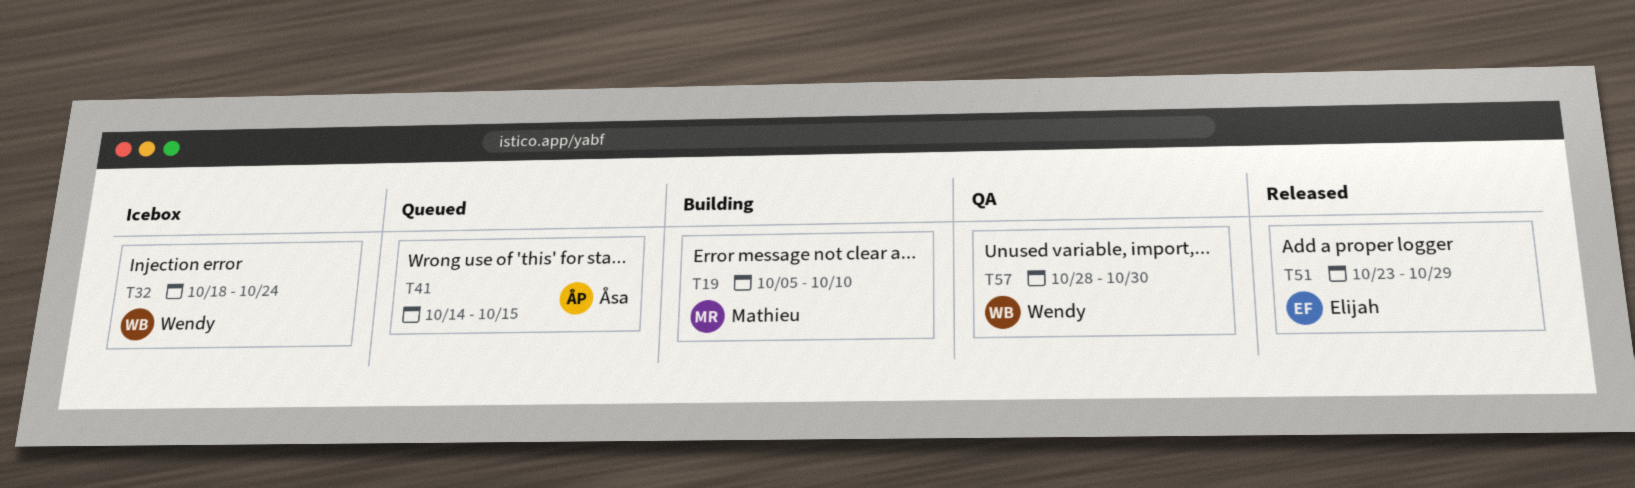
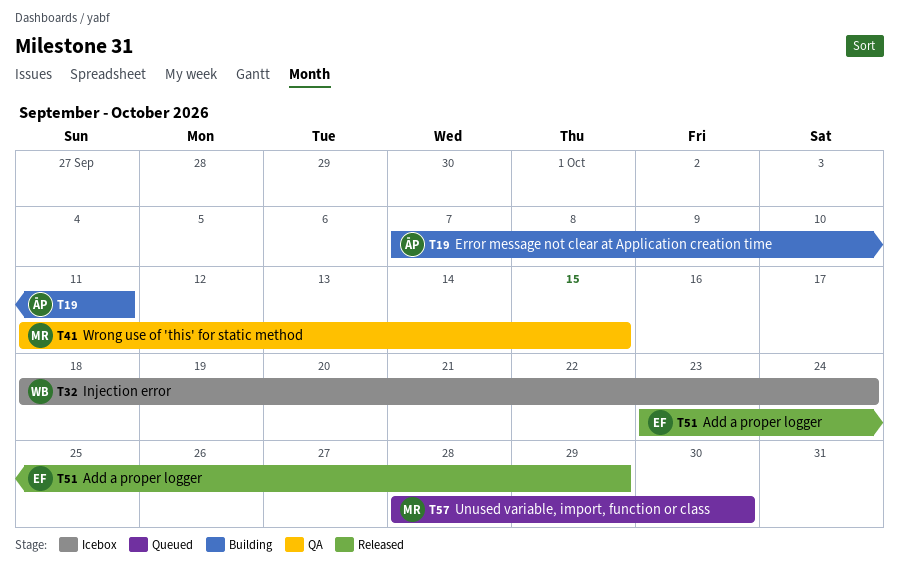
T19, owner: Mathieu -> Åsa
T19, start: Oct 5 -> Oct 7
T19, due: Oct 10 -> Oct 11
T41, status: Queued -> QA
T41, owner: Åsa -> Mathieu
T41, start: Oct 14 -> Oct 11
T57, status: QA -> Queued
T57, owner: Wendy -> Mathieu

